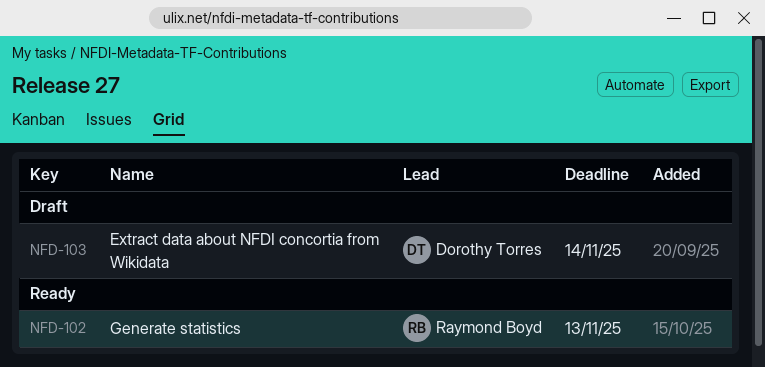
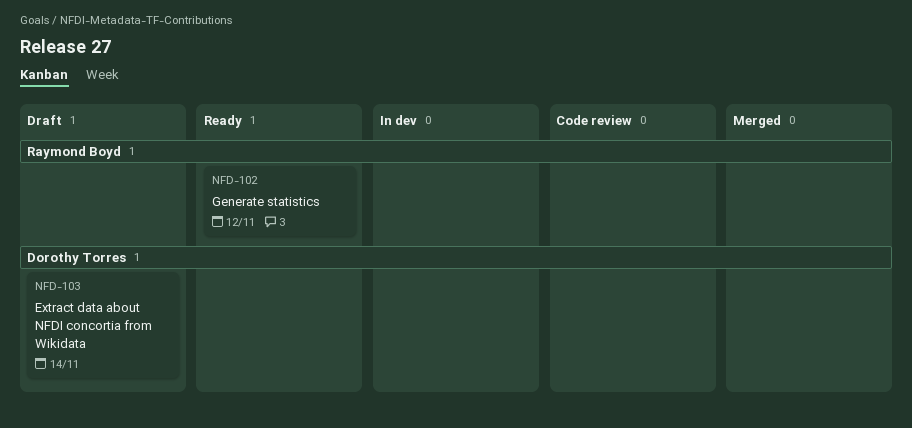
NFD-102, due: Nov 13 -> Nov 12

